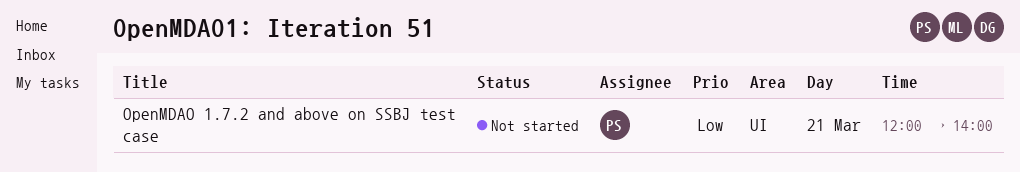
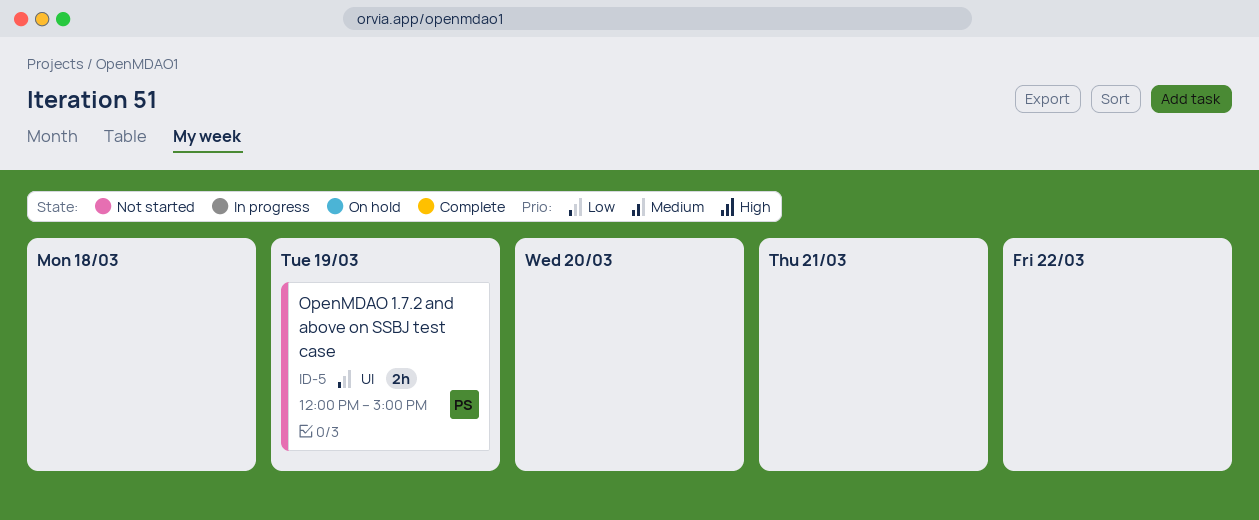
OpenMDAO 1.7.2 and above on SSBJ test case, day: Mar 21 -> Mar 19
OpenMDAO 1.7.2 and above on SSBJ test case, ends: 14:00 -> 15:00

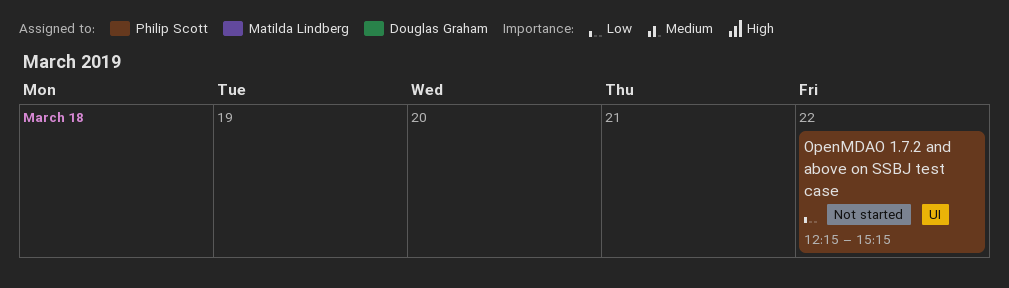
OpenMDAO 1.7.2 and above on SSBJ test case, day: Mar 19 -> Mar 22
OpenMDAO 1.7.2 and above on SSBJ test case, begins: 12:00 -> 12:15
OpenMDAO 1.7.2 and above on SSBJ test case, ends: 15:00 -> 15:15

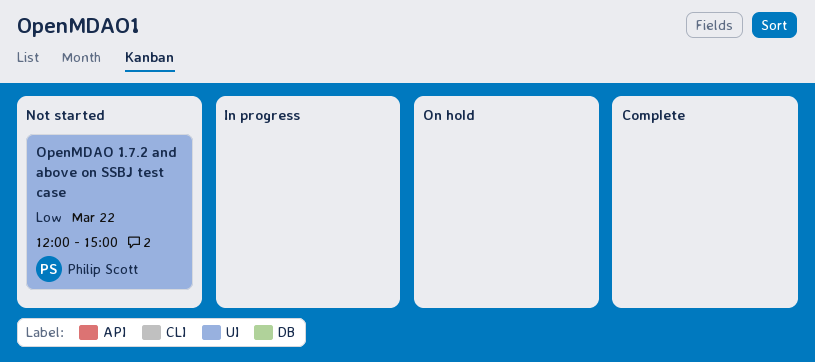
OpenMDAO 1.7.2 and above on SSBJ test case, begins: 12:15 -> 12:00
OpenMDAO 1.7.2 and above on SSBJ test case, ends: 15:15 -> 15:00

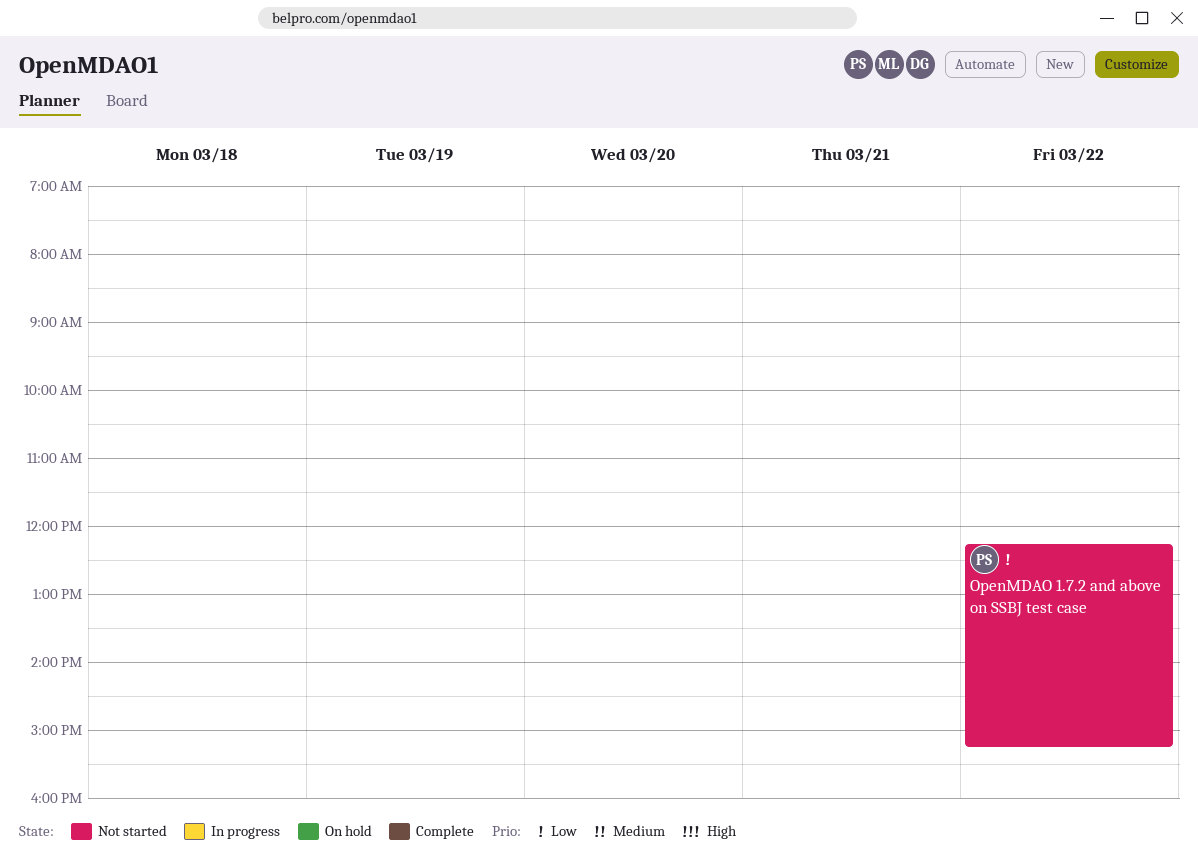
OpenMDAO 1.7.2 and above on SSBJ test case, begins: 12:00 -> 12:15
OpenMDAO 1.7.2 and above on SSBJ test case, ends: 15:00 -> 15:15

